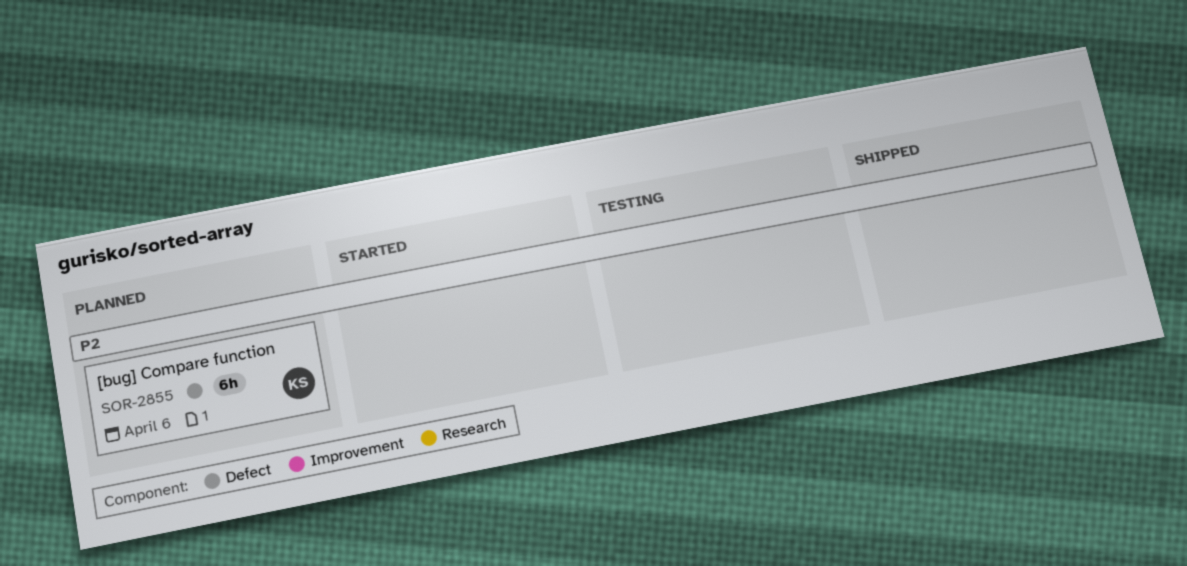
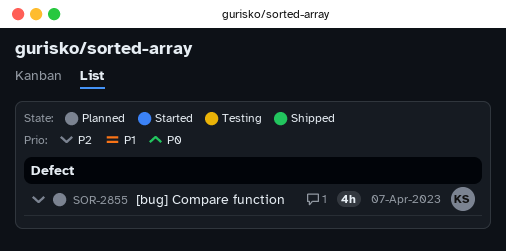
SOR-2855, estimate: 6h -> 4h
SOR-2855, due: Apr 6 -> Apr 7

